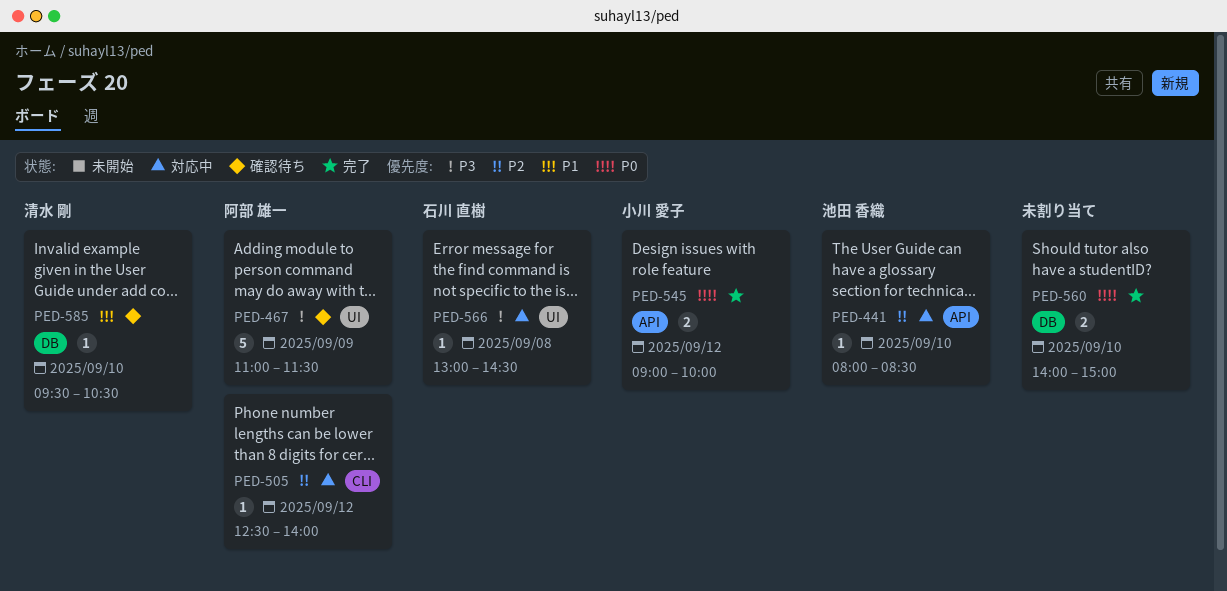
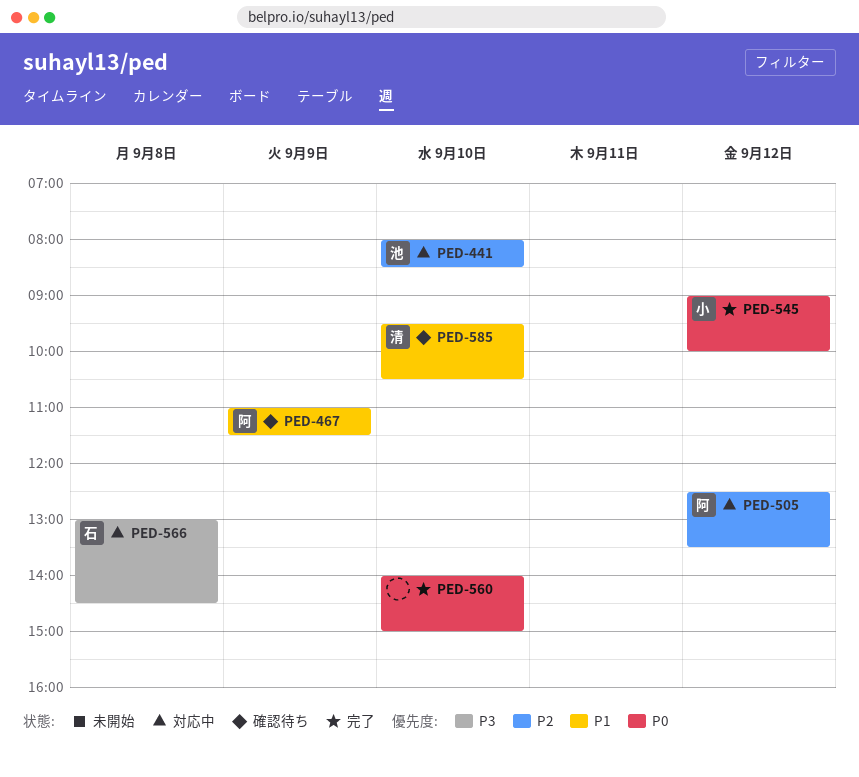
PED-467, priority: P3 -> P1
PED-505, ends: 14:00 -> 13:30

